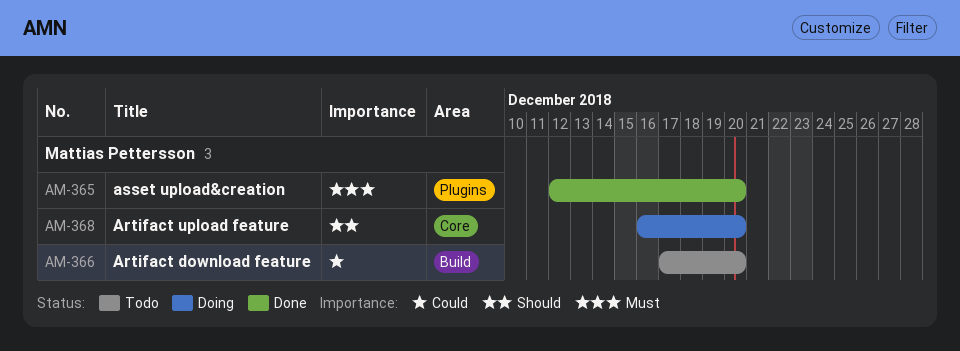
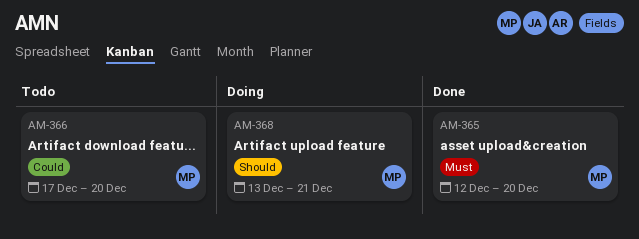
AM-368, start: Dec 16 -> Dec 13
AM-368, due: Dec 20 -> Dec 21

